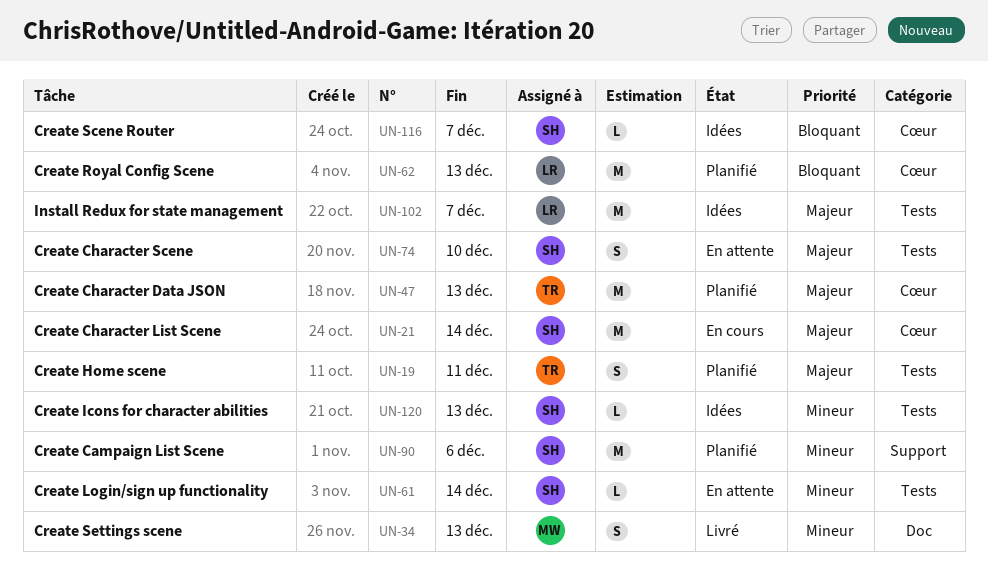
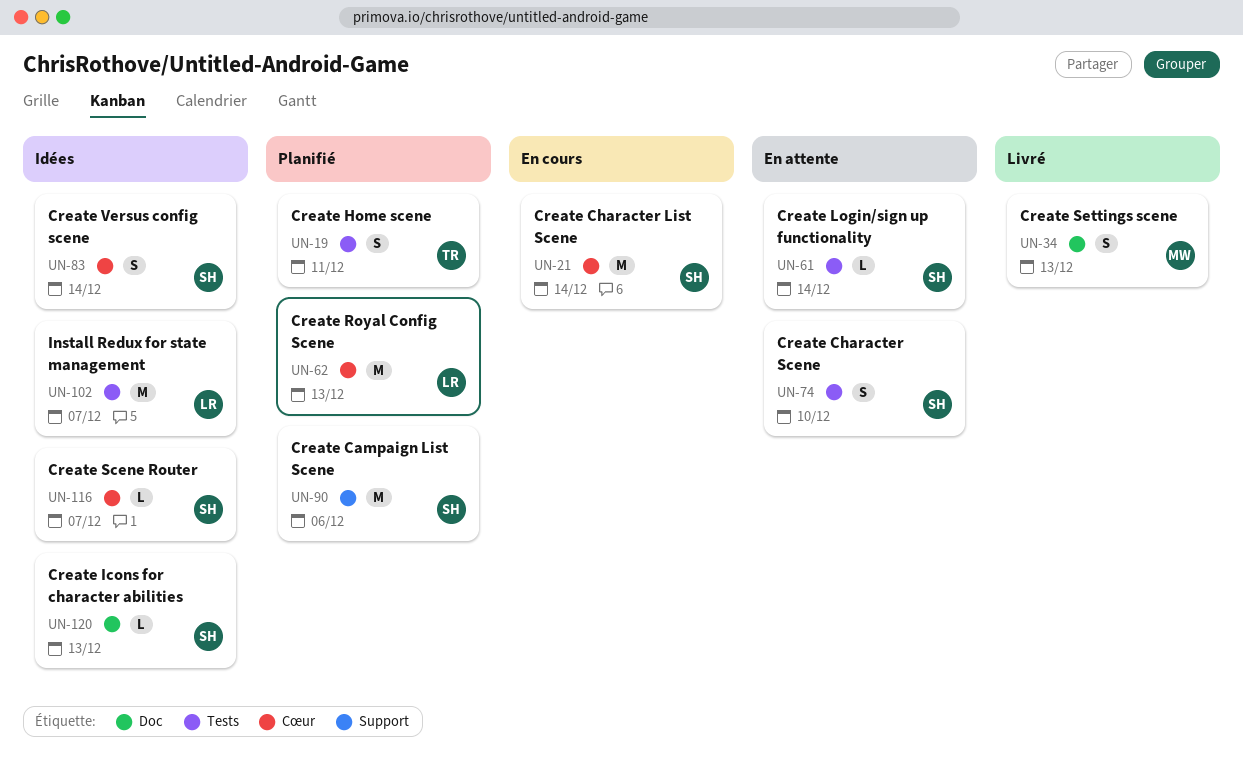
UN-47: present -> none
UN-83: none -> present
UN-120, label: Tests -> Doc

